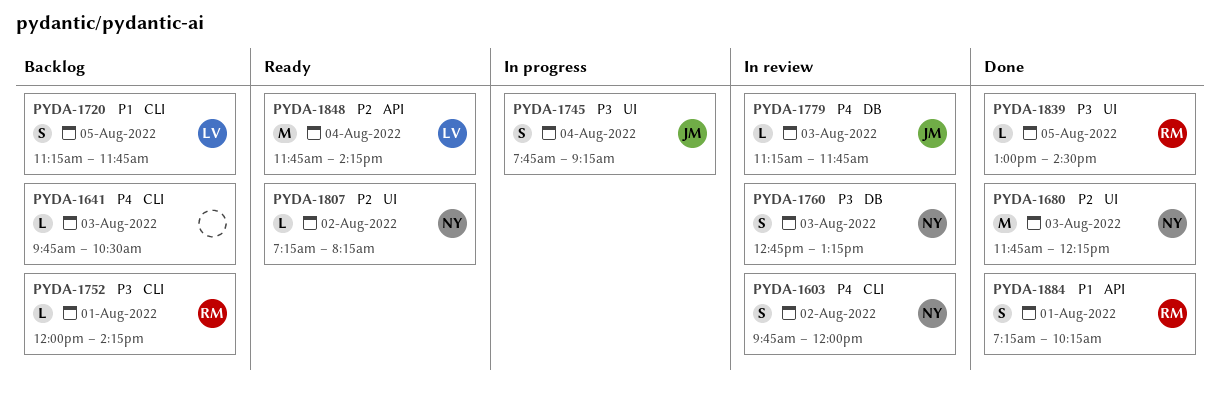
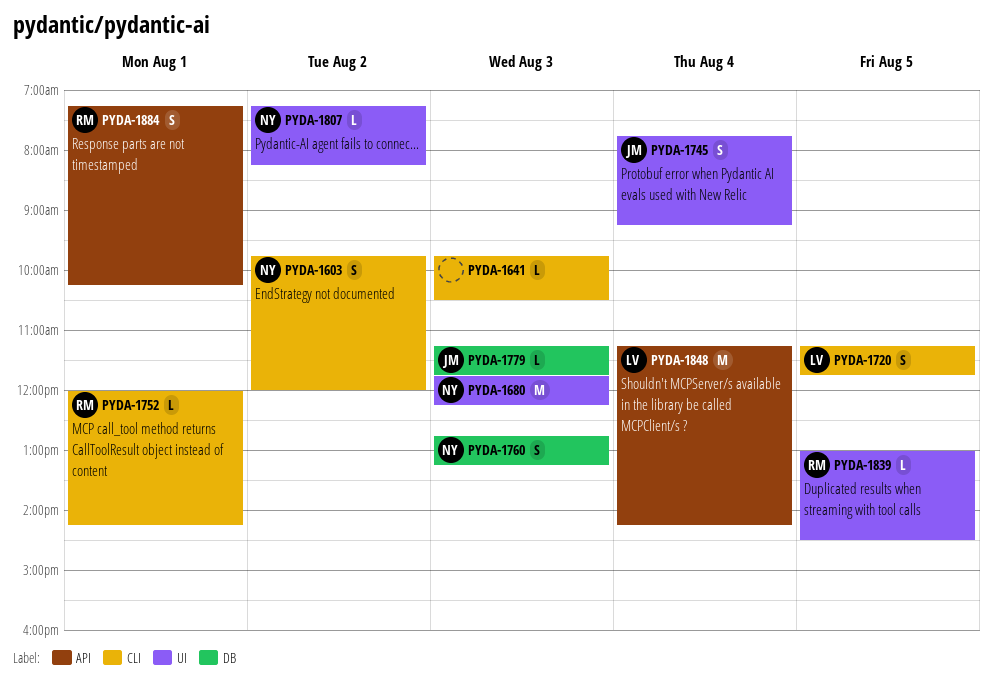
PYDA-1848, begins: 11:45 -> 11:15

